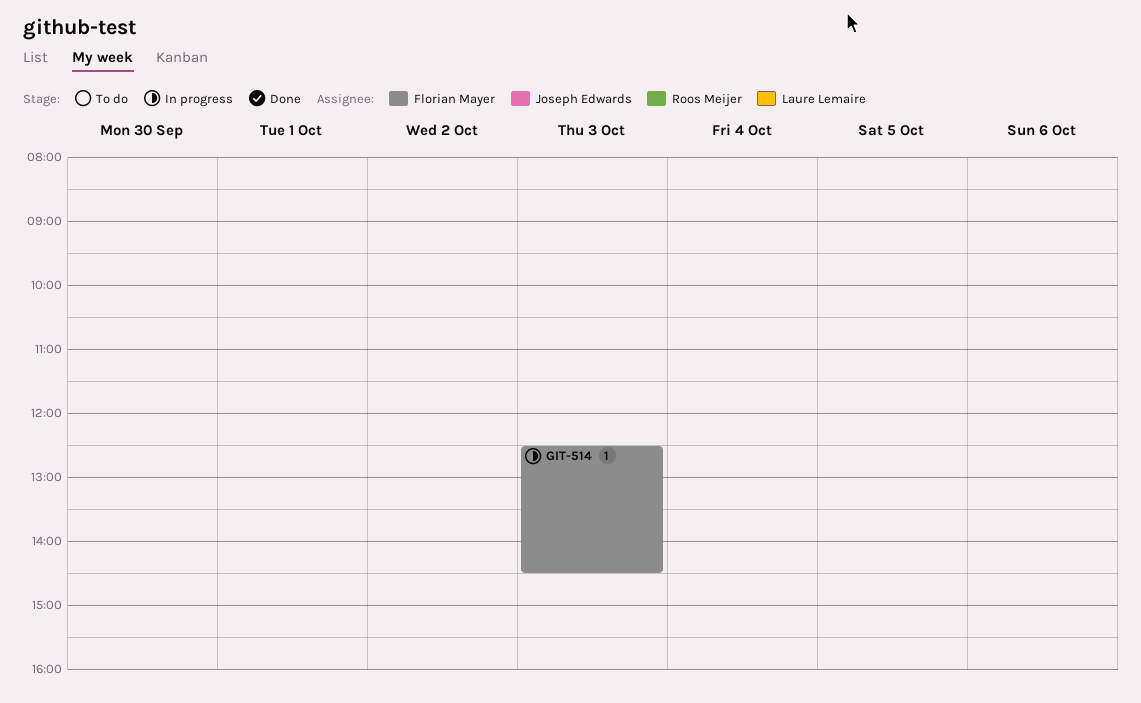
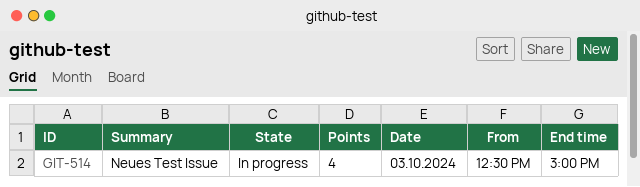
GIT-514, estimate: 1 -> 4
GIT-514, ends: 14:30 -> 15:00

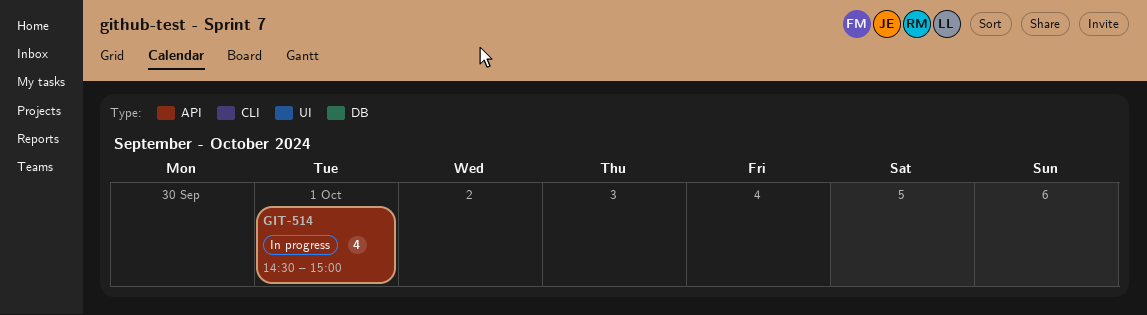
GIT-514, day: Oct 3 -> Oct 1
GIT-514, begins: 12:30 -> 14:30

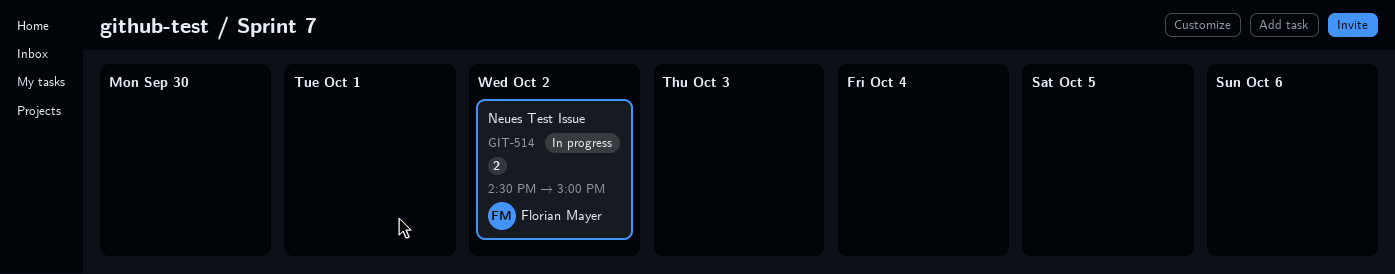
GIT-514, estimate: 4 -> 2
GIT-514, day: Oct 1 -> Oct 2

